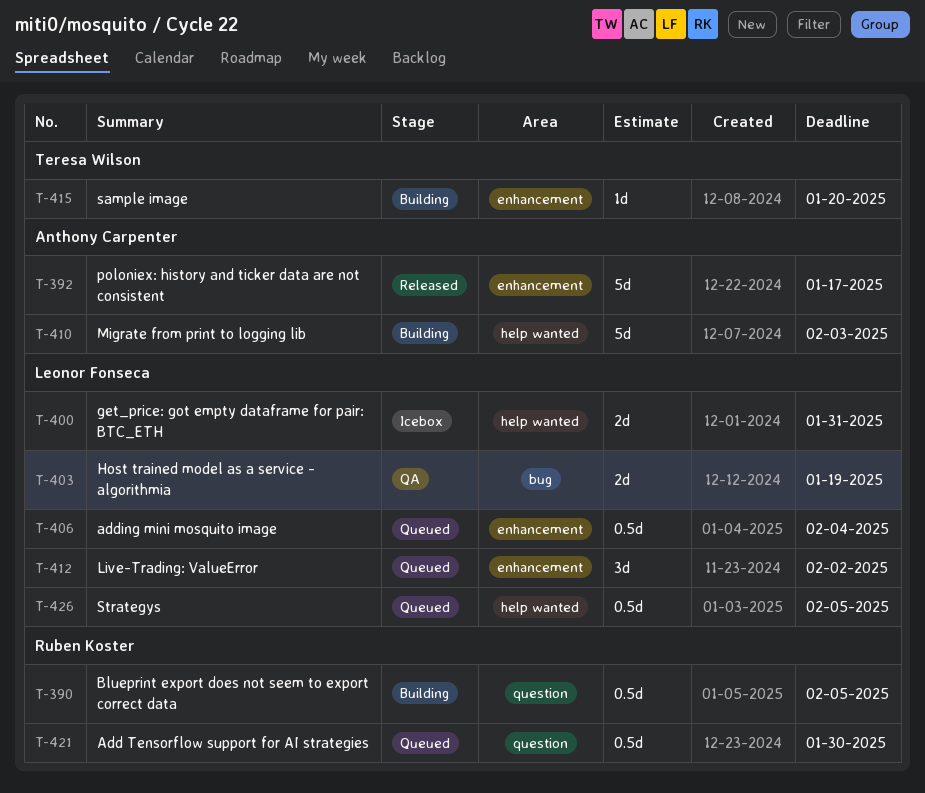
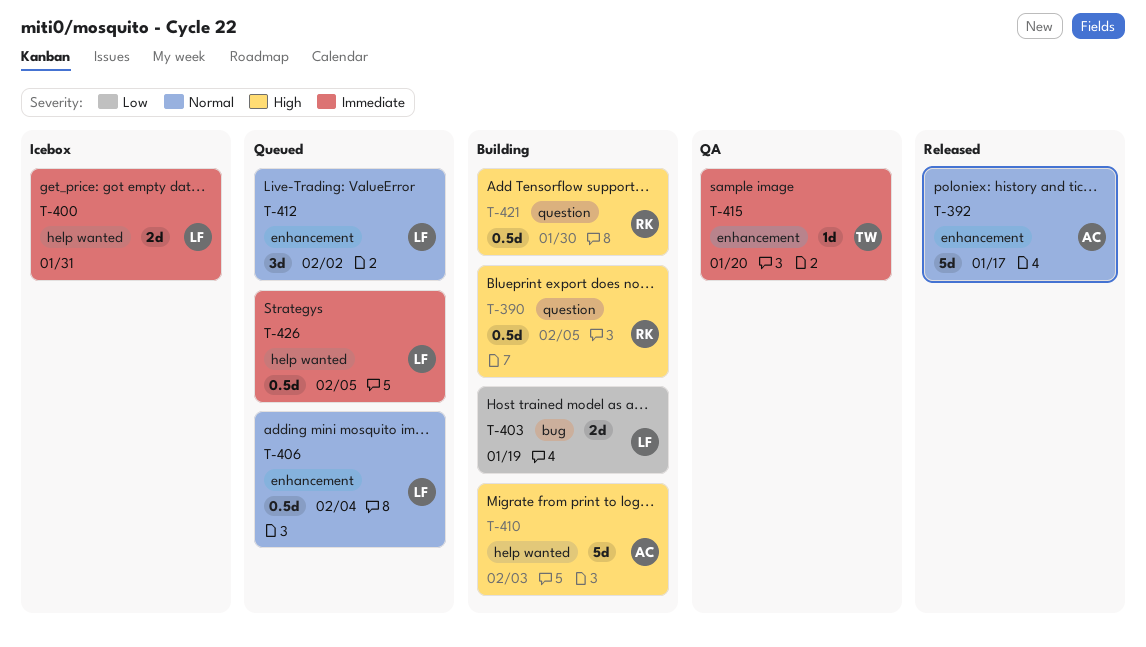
T-403, status: QA -> Building
T-415, status: Building -> QA
T-421, status: Queued -> Building

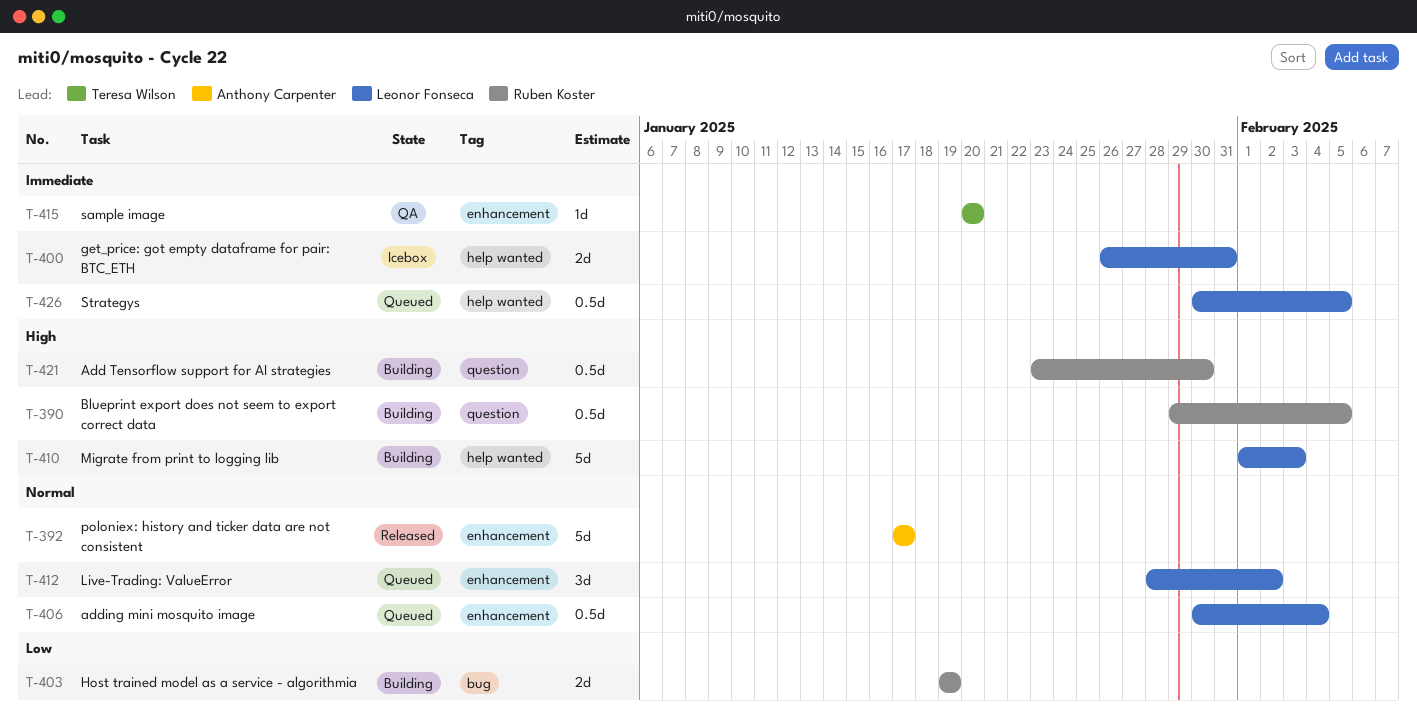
T-403, owner: Leonor Fonseca -> Ruben Koster
T-410, owner: Anthony Carpenter -> Leonor Fonseca

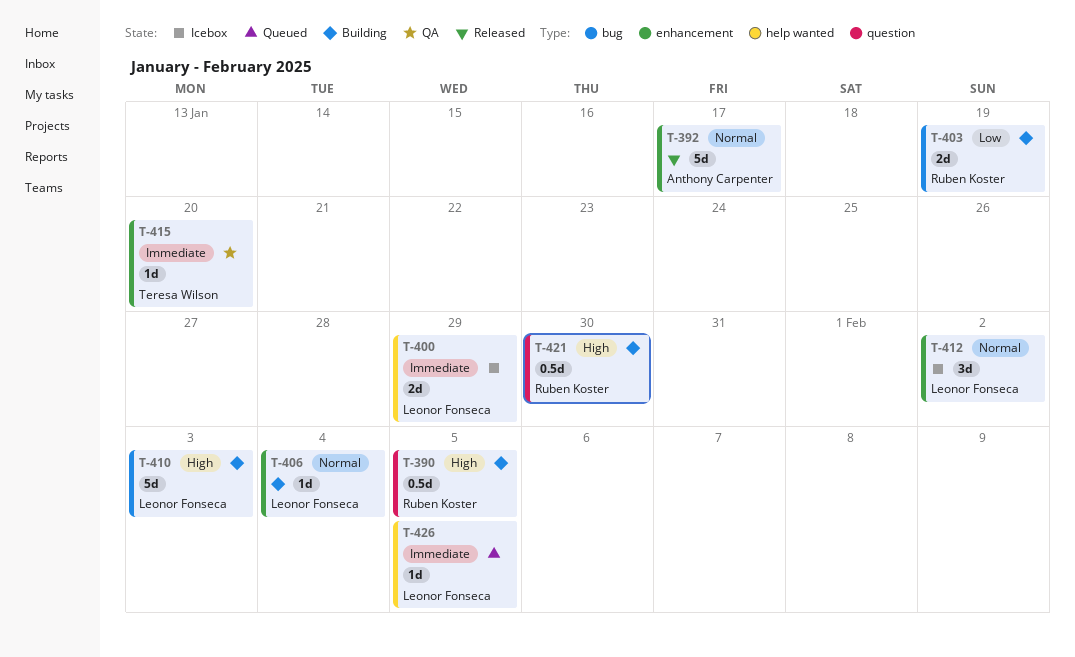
T-400, due: Jan 31 -> Jan 29
T-406, status: Queued -> Building
T-406, estimate: 0.5d -> 1d
T-410, label: help wanted -> bug
T-412, status: Queued -> Icebox
T-426, estimate: 0.5d -> 1d

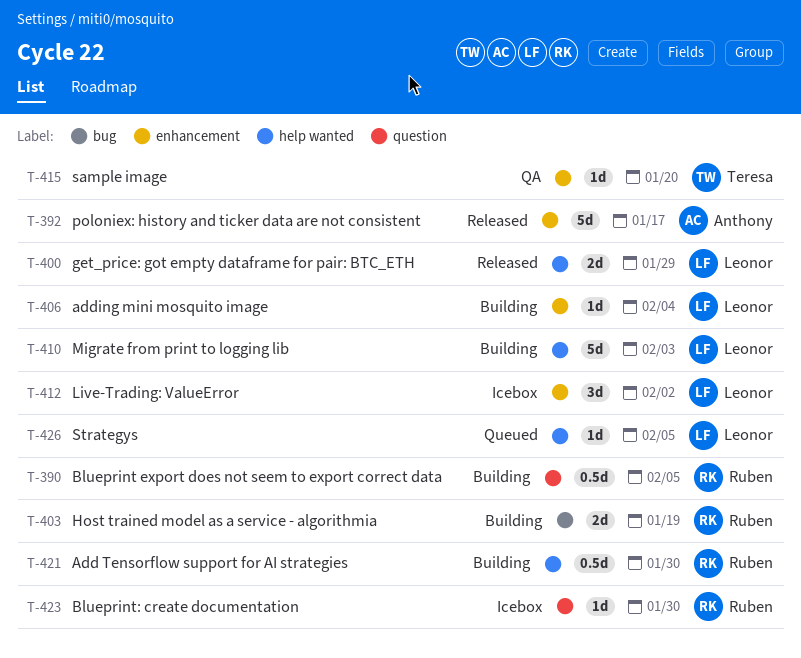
T-400, status: Icebox -> Released
T-410, label: bug -> help wanted
T-421, label: question -> help wanted
T-423: none -> present

